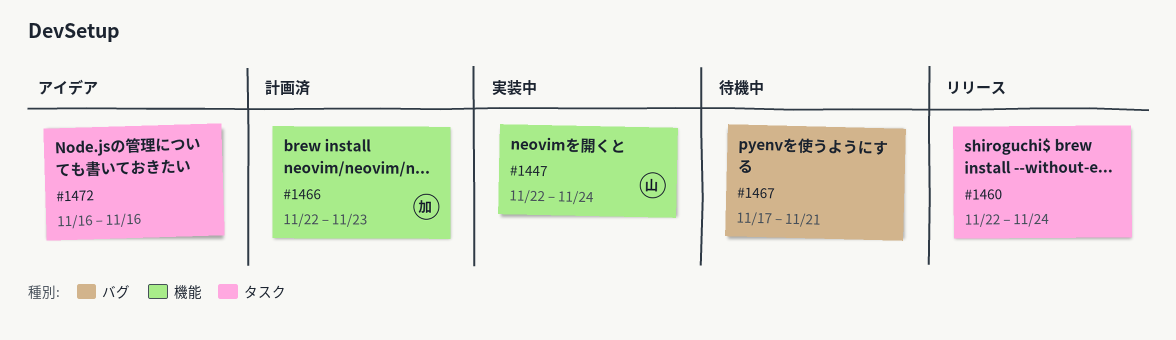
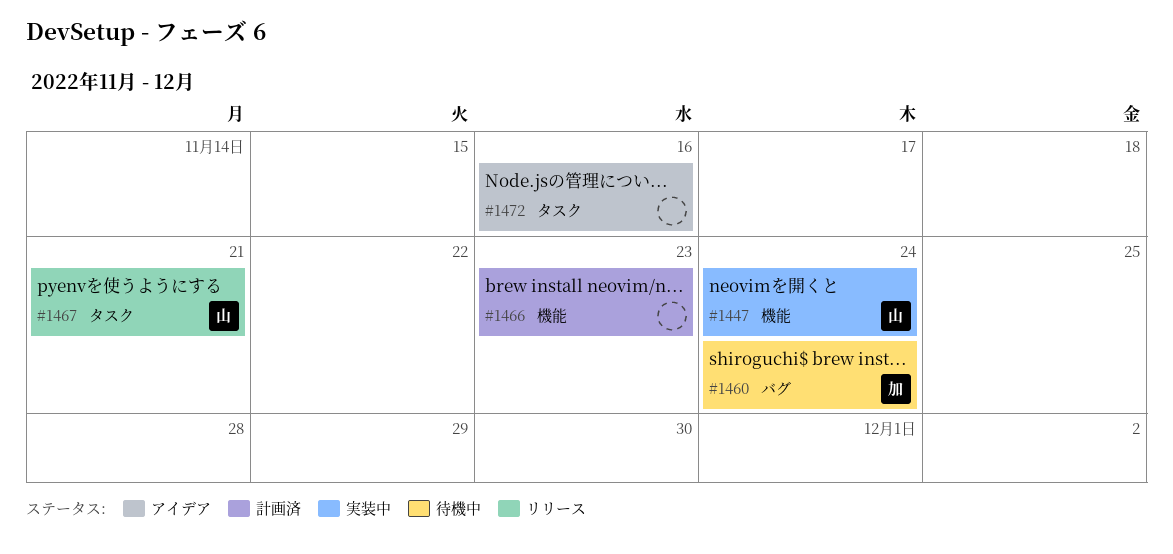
#1460, status: リリース -> 待機中
#1460, owner: none -> 加
#1460, label: タスク -> バグ
#1466, owner: 加 -> none
#1467, status: 待機中 -> リリース
#1467, owner: none -> 山
#1467, label: バグ -> タスク

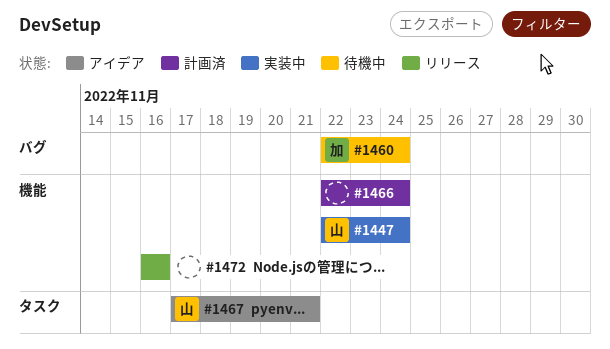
#1466, due: Nov 23 -> Nov 24
#1467, status: リリース -> アイデア
#1472, status: アイデア -> リリース
#1472, label: タスク -> 機能

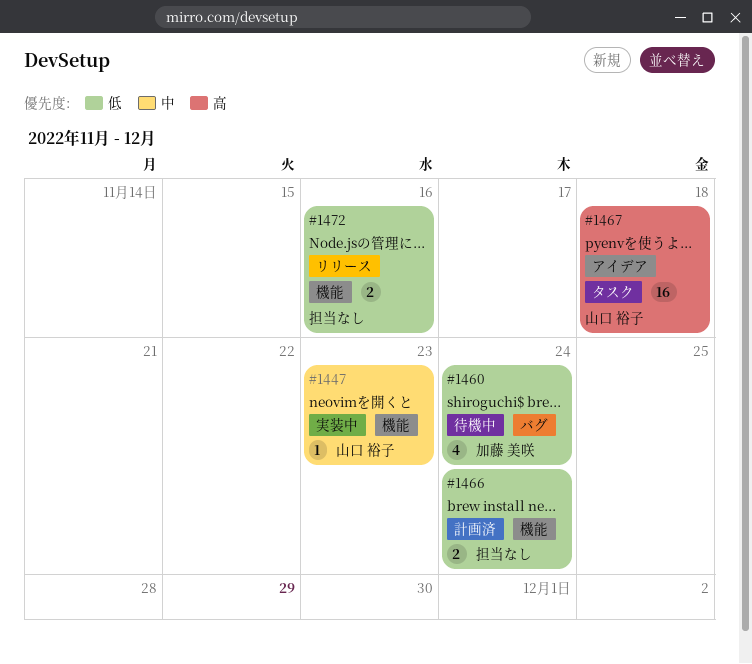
#1447, due: Nov 24 -> Nov 23
#1467, due: Nov 21 -> Nov 18

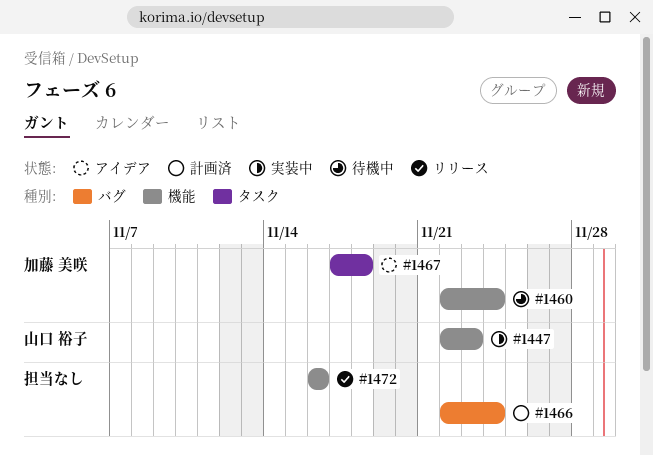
#1460, label: バグ -> 機能
#1466, label: 機能 -> バグ
#1467, owner: 山口 裕子 -> 加藤 美咲

